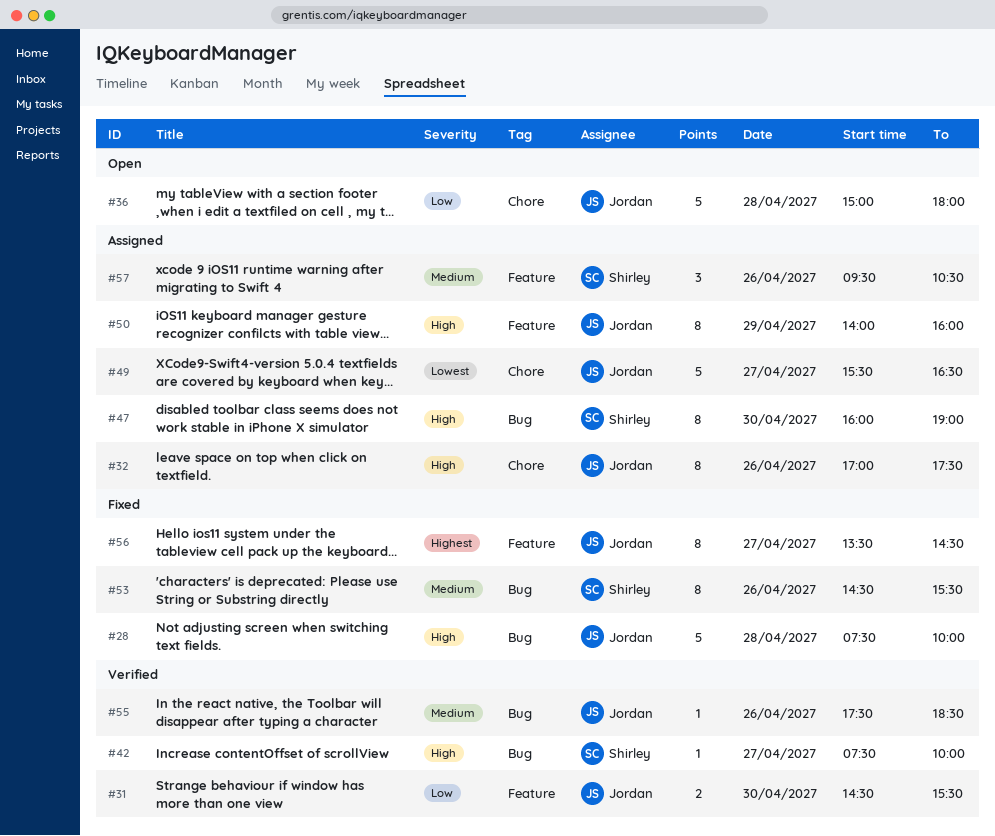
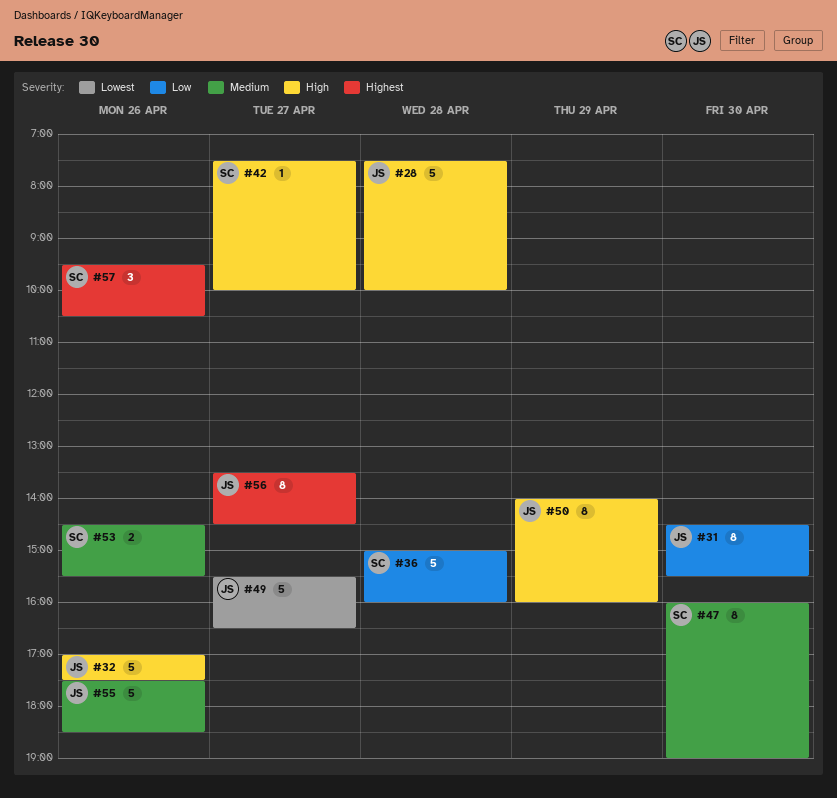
#31, estimate: 2 -> 8
#32, estimate: 8 -> 5
#36, owner: Jordan -> Shirley
#36, ends: 18:00 -> 16:00
#47, priority: High -> Medium
#53, estimate: 8 -> 2
#55, estimate: 1 -> 5
#57, priority: Medium -> Highest

